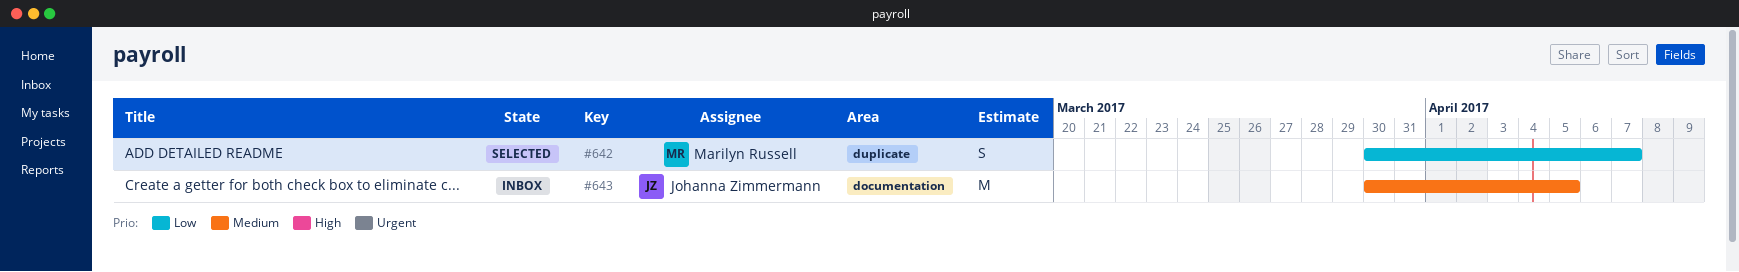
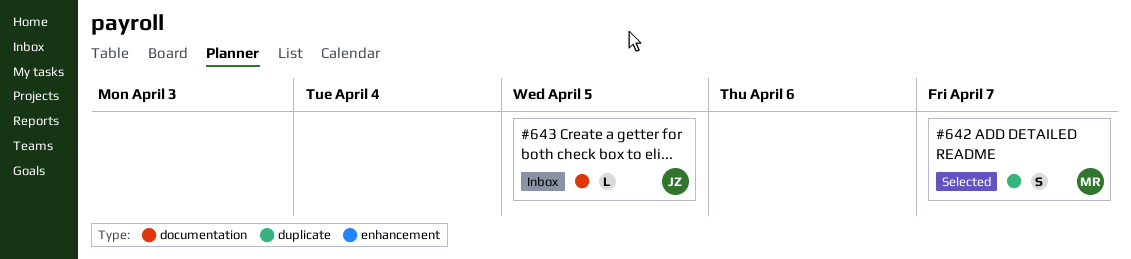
#643, estimate: M -> L

